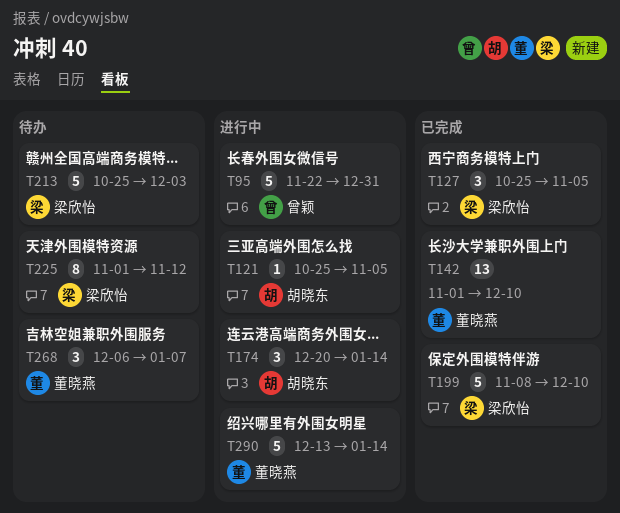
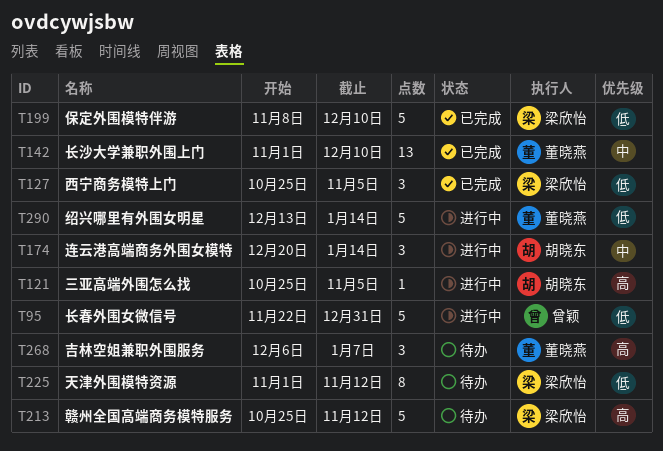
T213, due: Dec 3 -> Nov 12

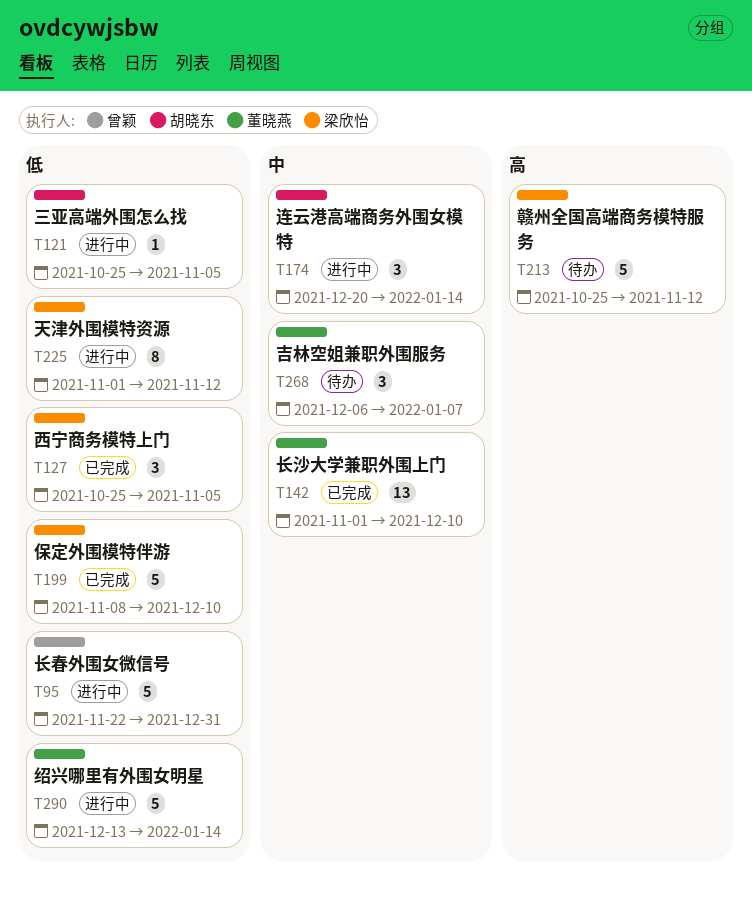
T121, priority: 高 -> 低
T225, status: 待办 -> 进行中
T268, priority: 高 -> 中

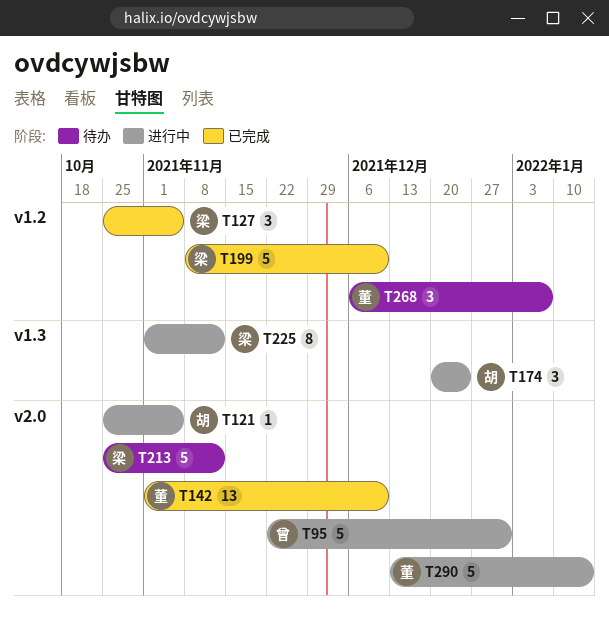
T174, due: Jan 14 -> Dec 24

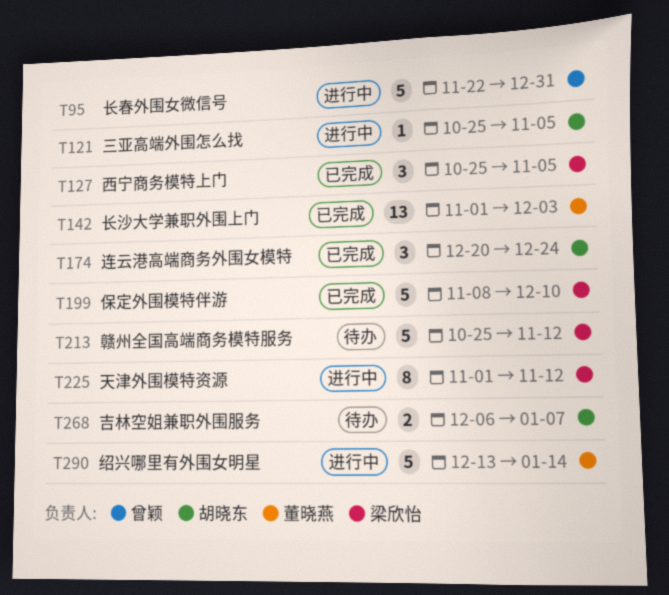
T142, due: Dec 10 -> Dec 3
T174, status: 进行中 -> 已完成
T268, owner: 董晓燕 -> 胡晓东
T268, estimate: 3 -> 2

